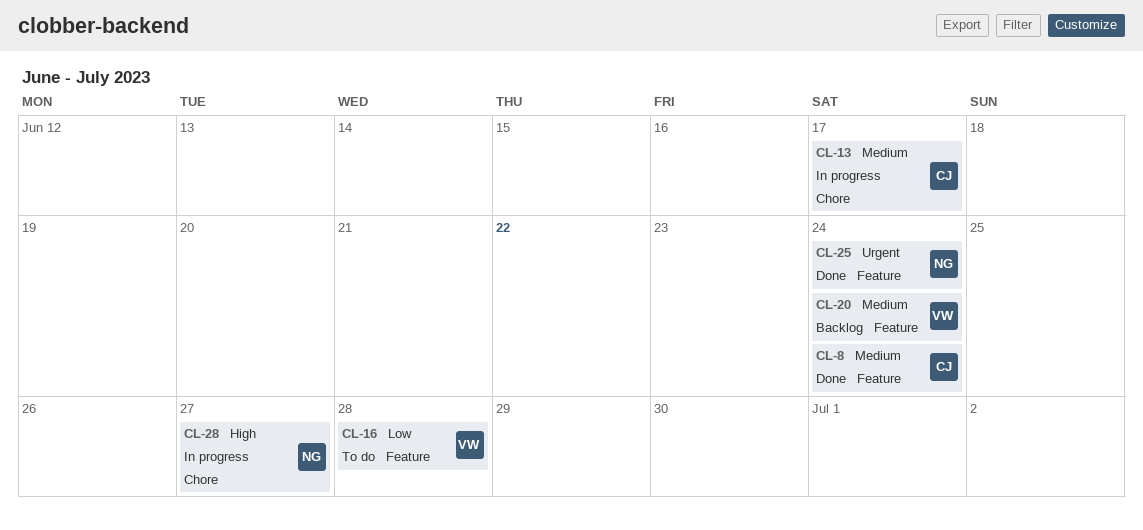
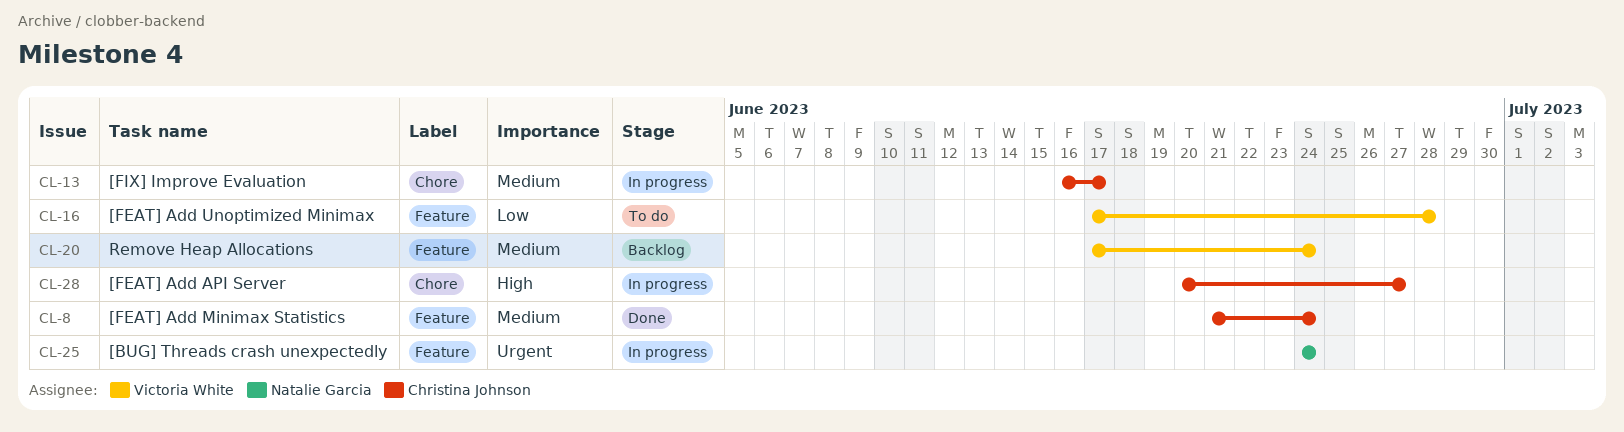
CL-25, status: Done -> In progress
CL-28, owner: Natalie Garcia -> Christina Johnson

